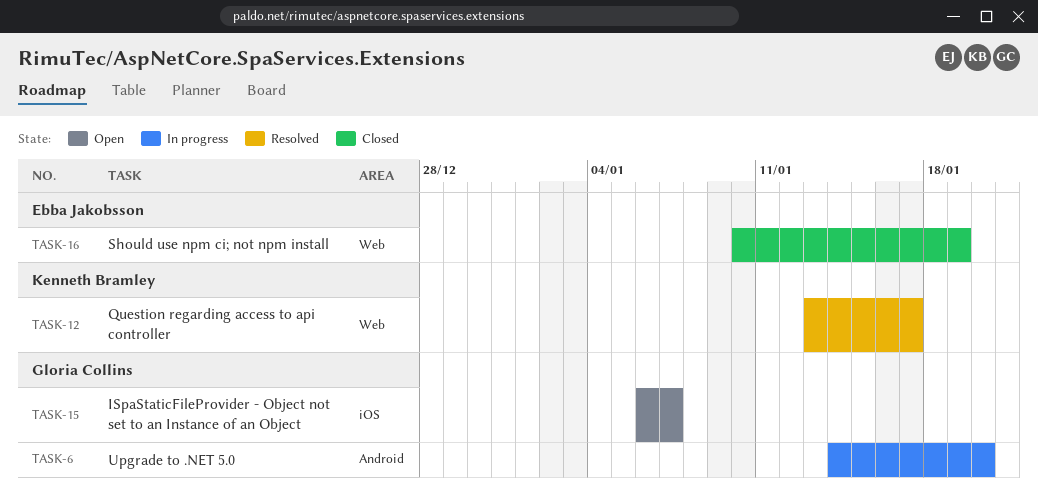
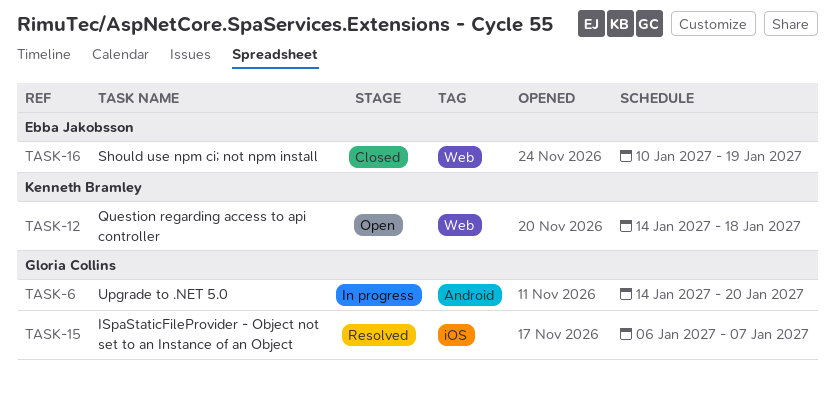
TASK-12, status: Resolved -> Open
TASK-12, start: Jan 13 -> Jan 14
TASK-12, due: Jan 17 -> Jan 18
TASK-15, status: Open -> Resolved

